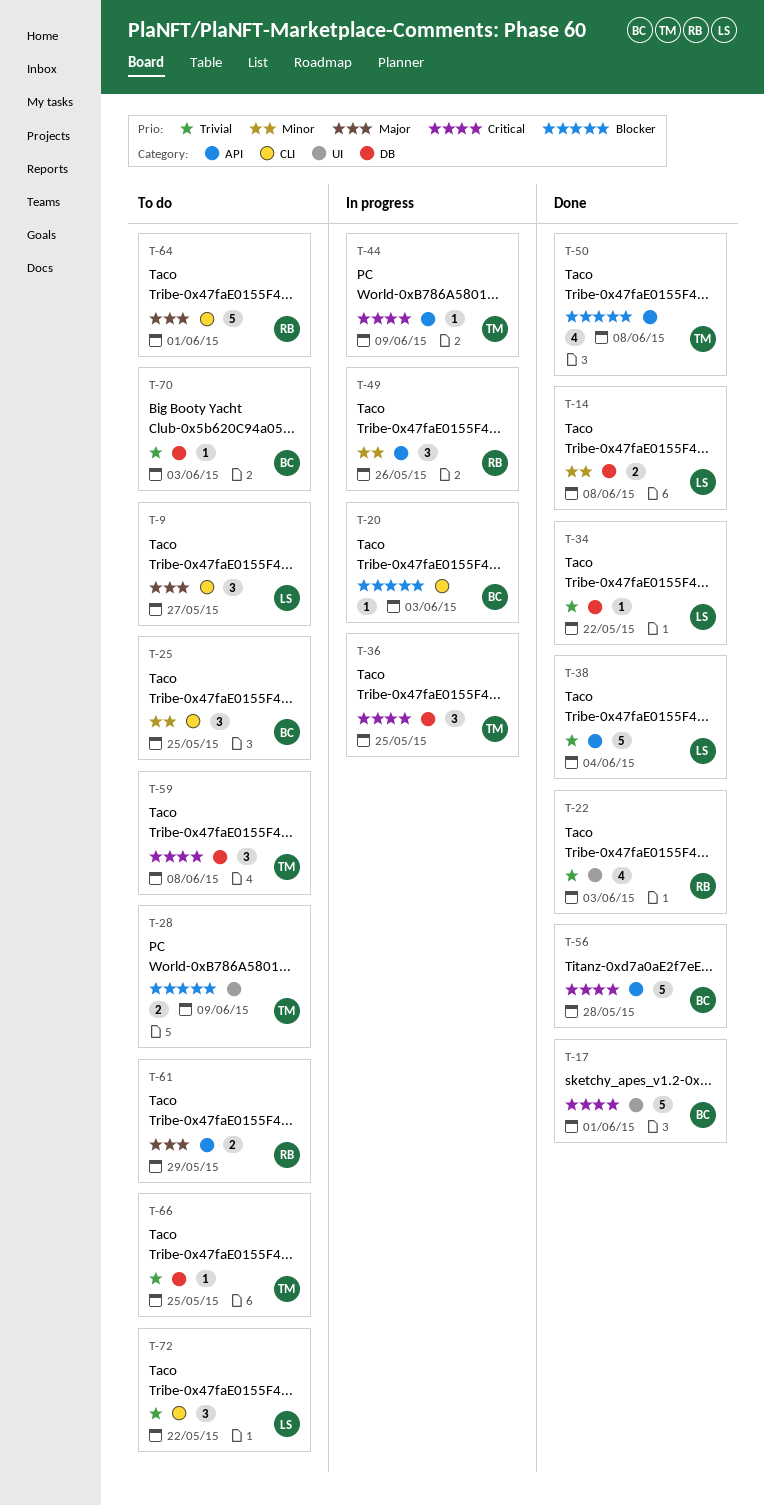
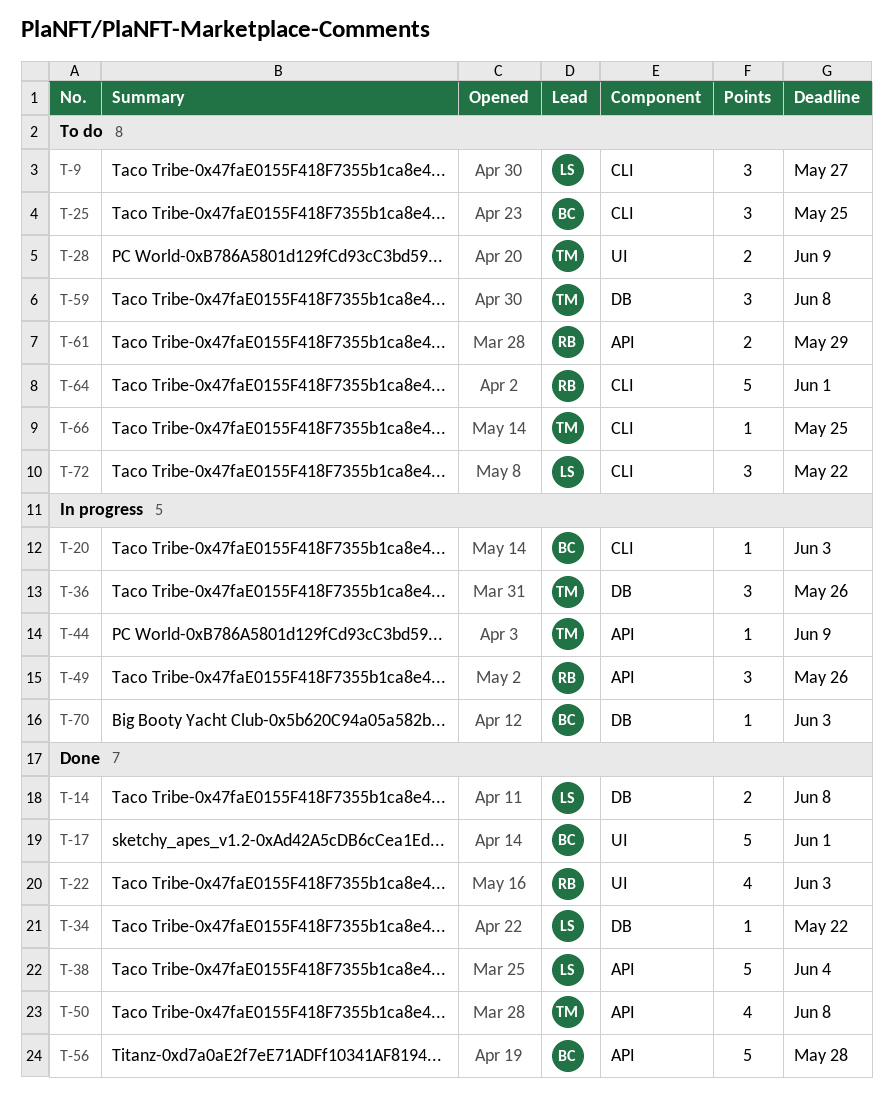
T-36, due: May 25 -> May 26
T-66, label: DB -> CLI
T-70, status: To do -> In progress

